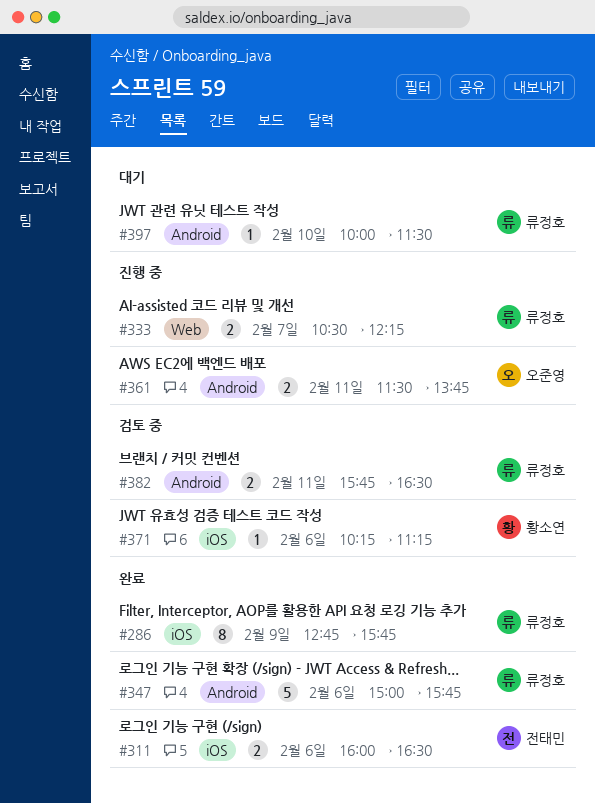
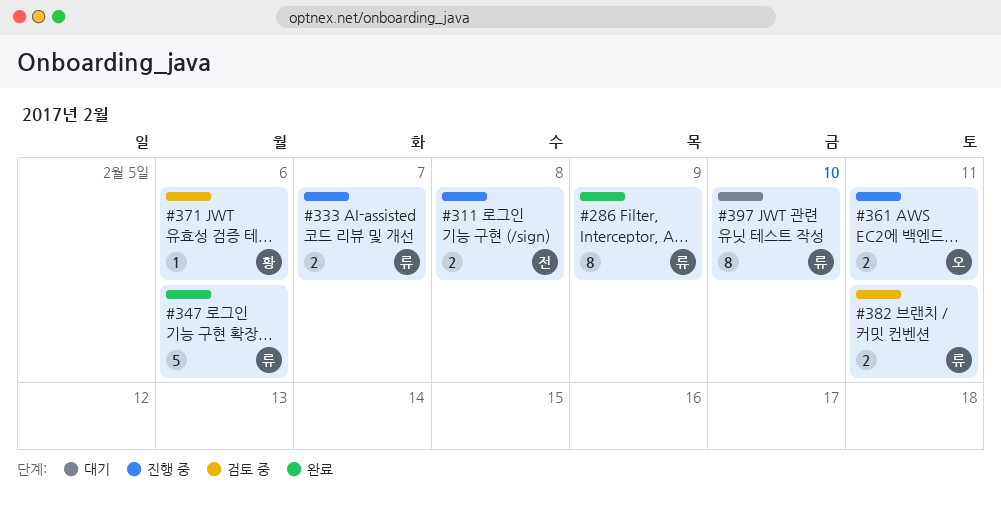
#311, status: 완료 -> 진행 중
#311, day: Feb 6 -> Feb 8
#397, estimate: 1 -> 8

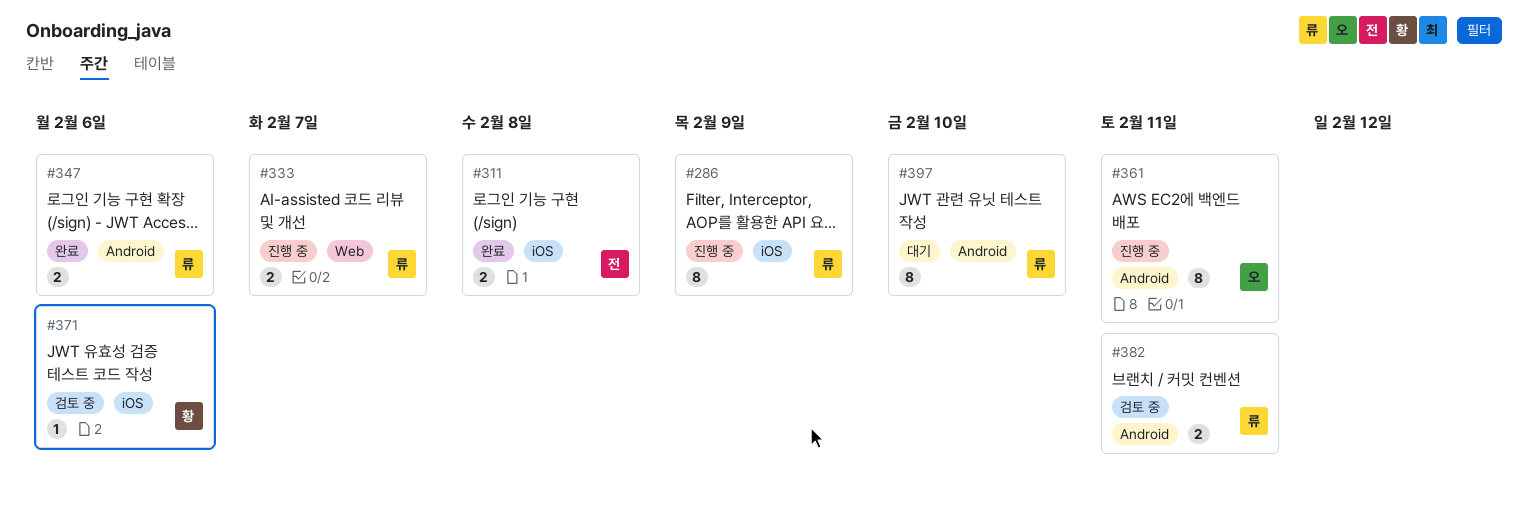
#286, status: 완료 -> 진행 중
#311, status: 진행 중 -> 완료
#347, estimate: 5 -> 2
#361, estimate: 2 -> 8

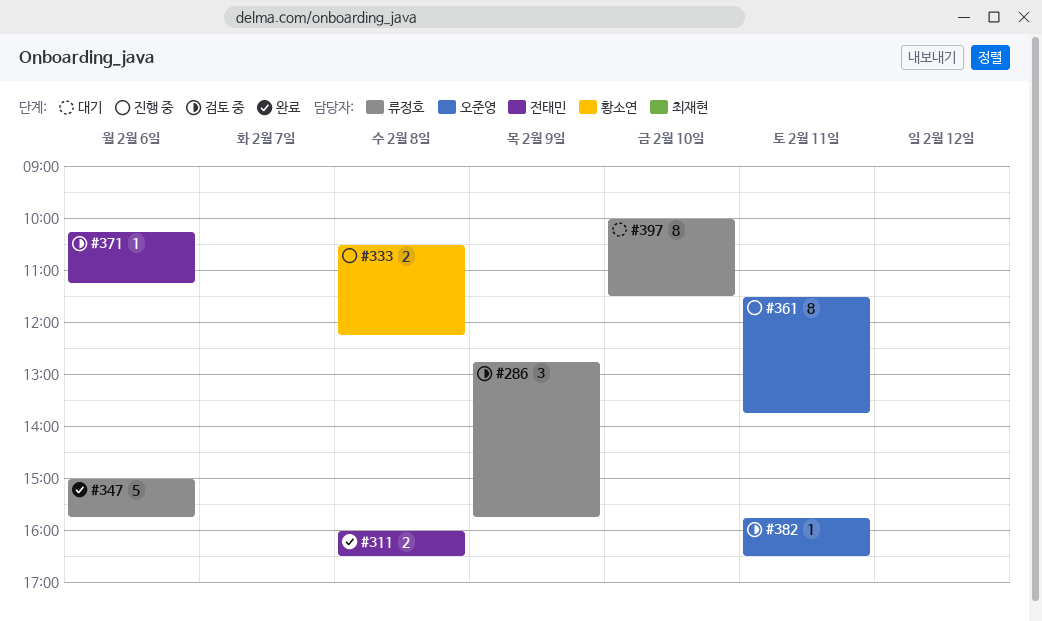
#286, status: 진행 중 -> 검토 중
#286, estimate: 8 -> 3
#333, owner: 류정호 -> 황소연
#333, day: Feb 7 -> Feb 8
#347, estimate: 2 -> 5
#371, owner: 황소연 -> 전태민
#382, owner: 류정호 -> 오준영
#382, estimate: 2 -> 1

